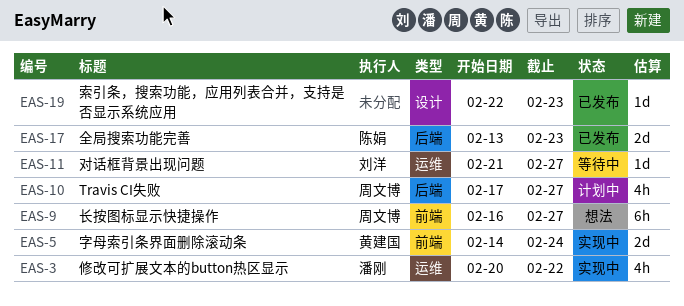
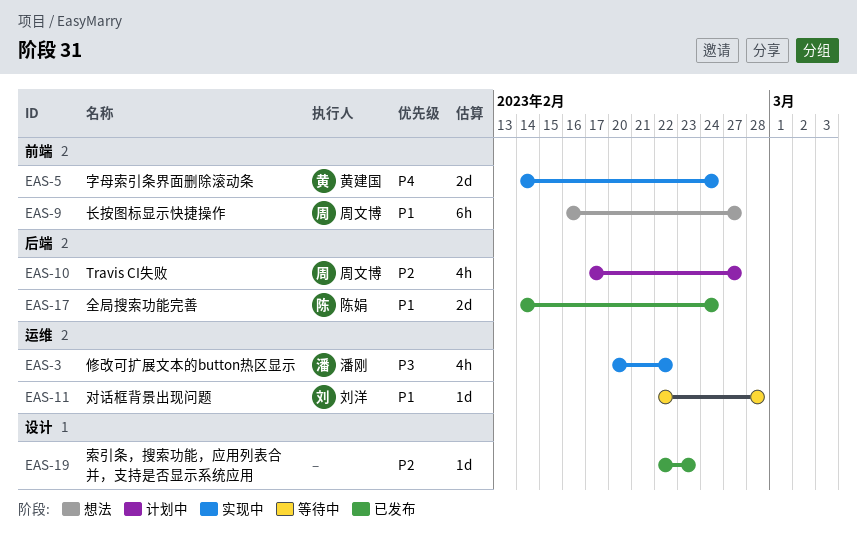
EAS-11, start: Feb 21 -> Feb 22
EAS-11, due: Feb 27 -> Feb 28
EAS-17, start: Feb 13 -> Feb 14
EAS-17, due: Feb 23 -> Feb 24

